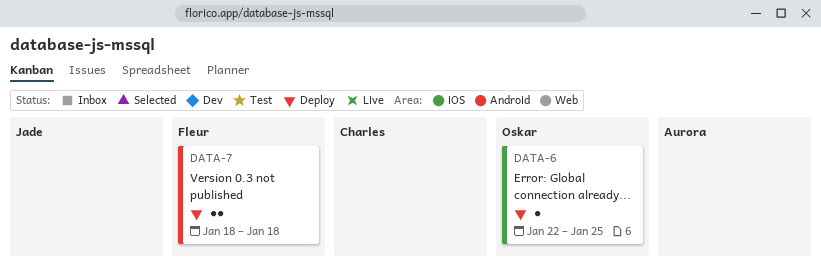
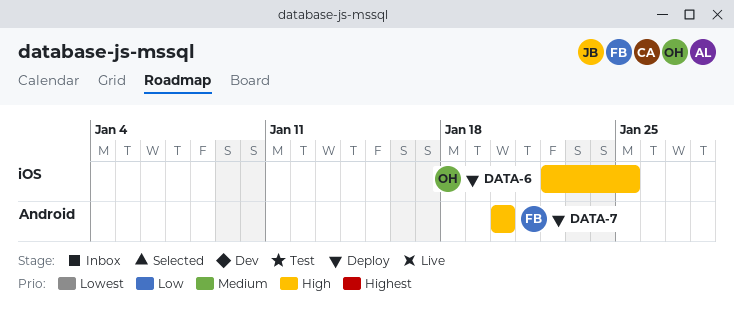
DATA-7, start: Jan 18 -> Jan 20
DATA-7, due: Jan 18 -> Jan 20

